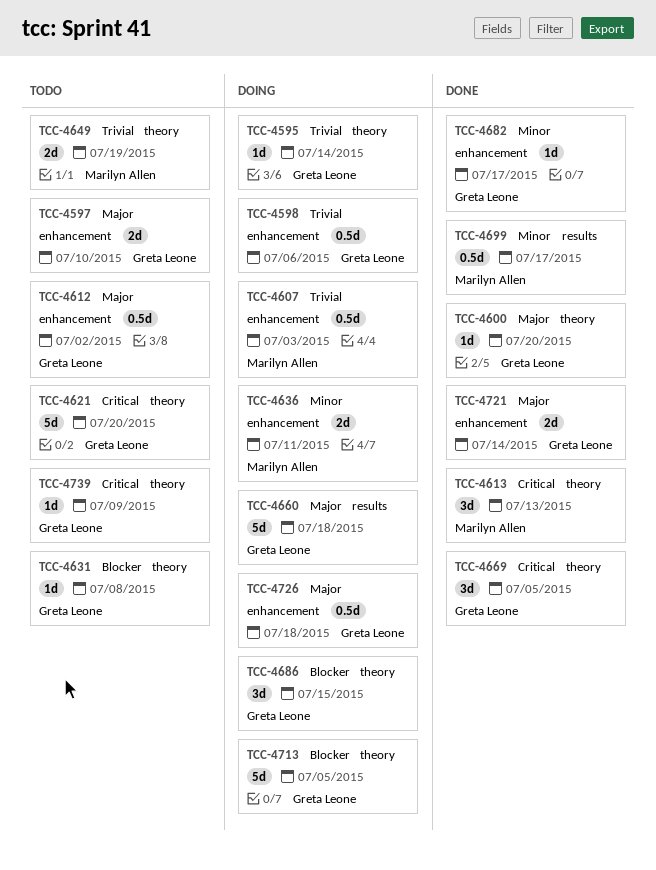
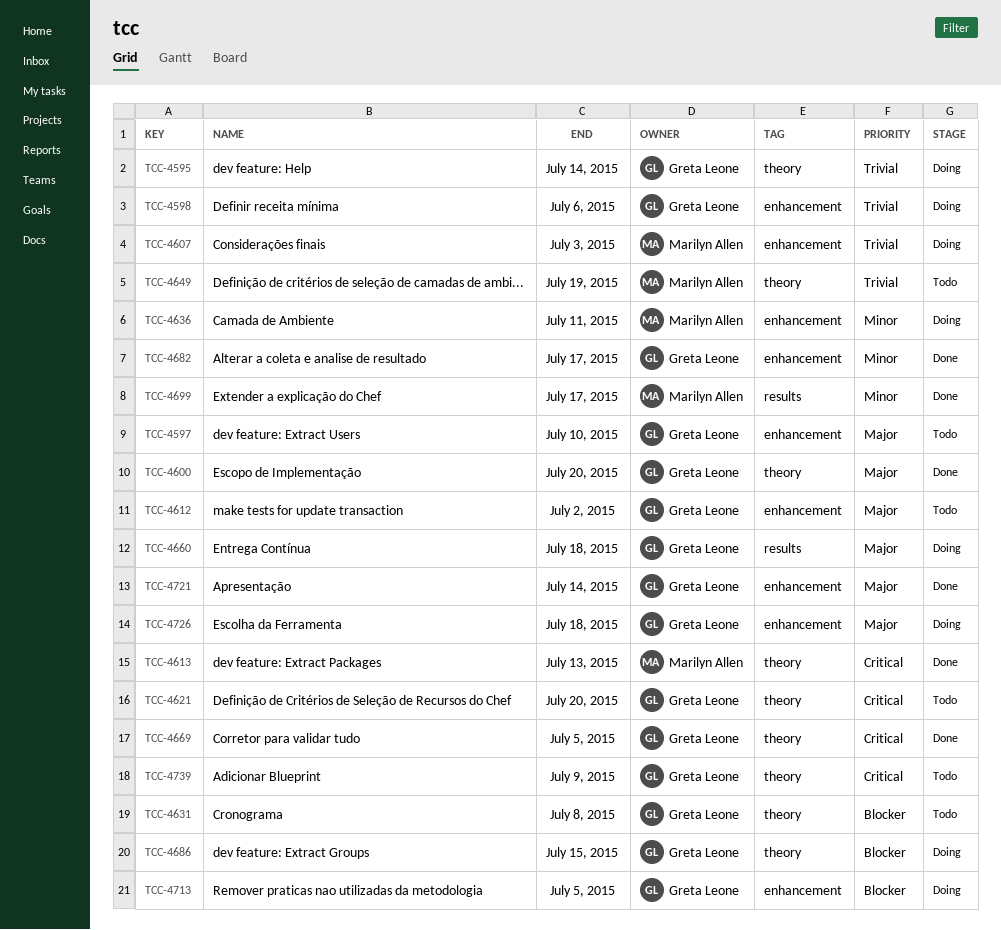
TCC-4713, label: theory -> enhancement

